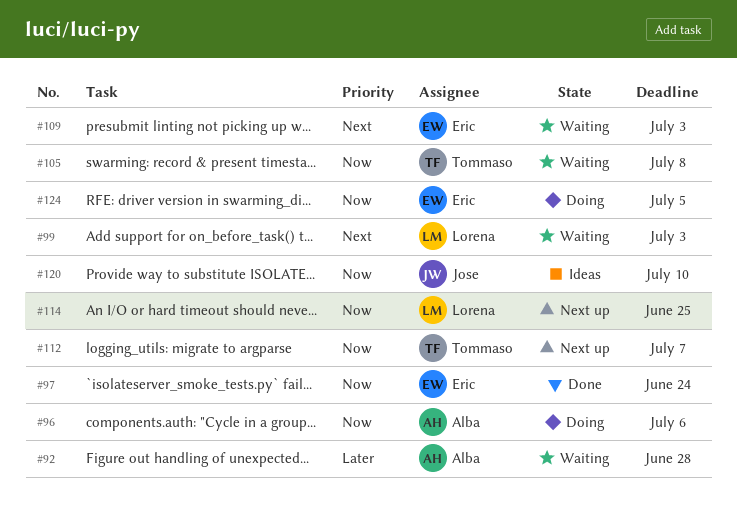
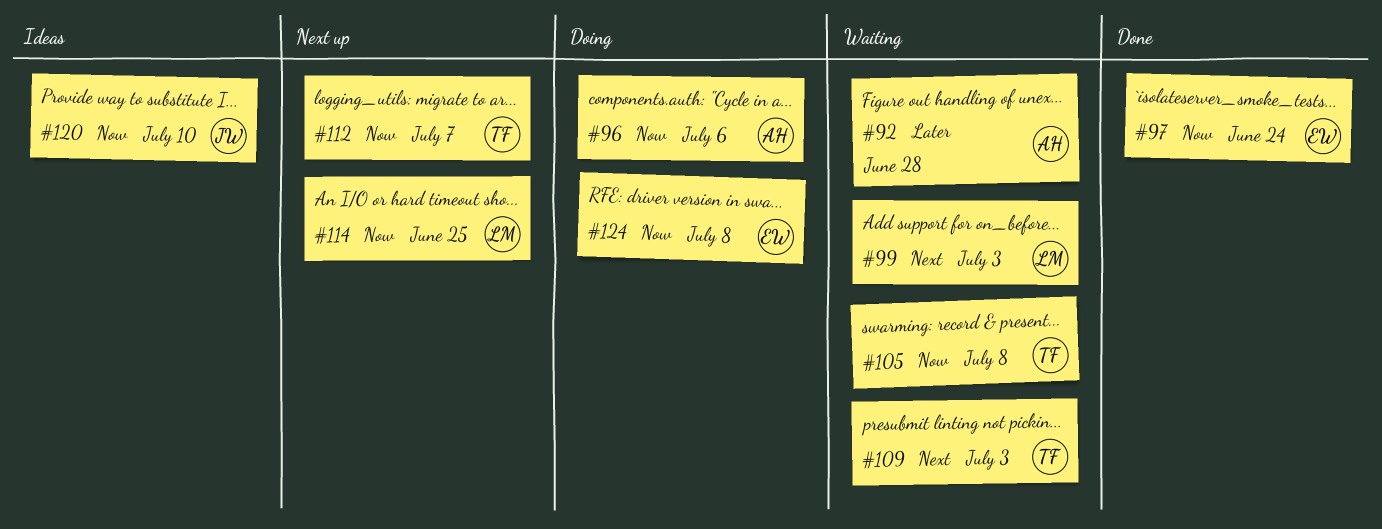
#109, owner: Eric -> Tommaso
#124, due: Jul 5 -> Jul 8

